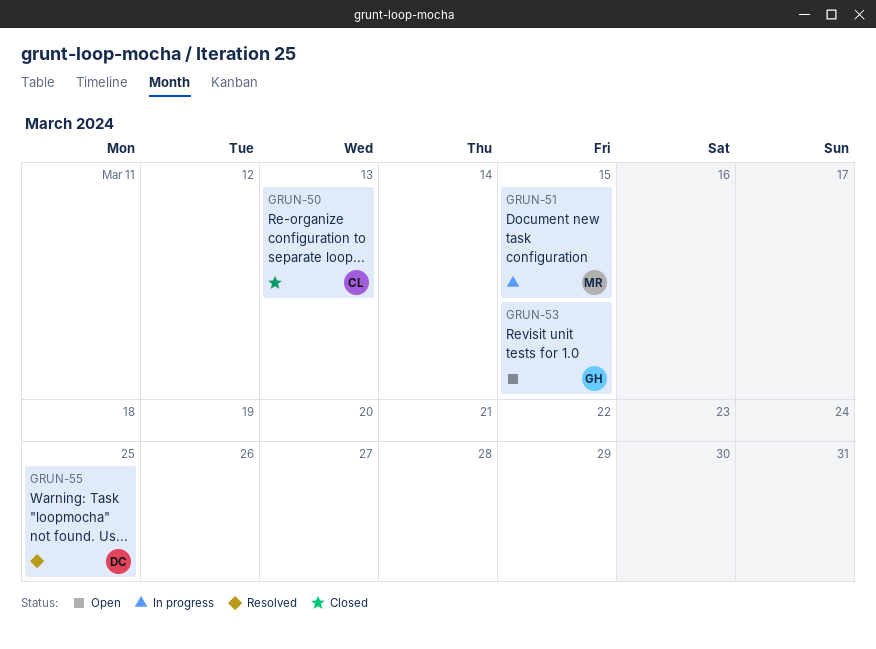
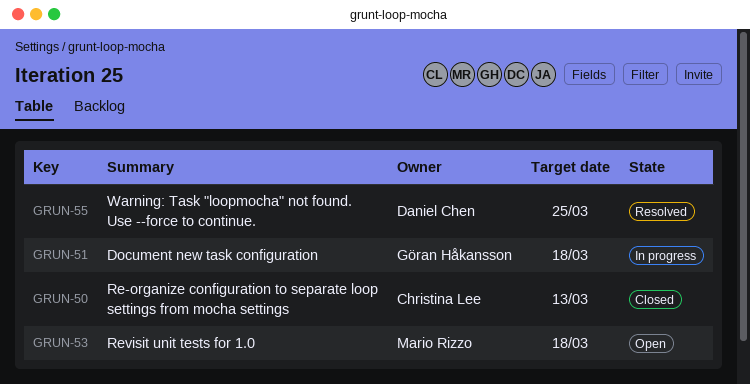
GRUN-51, owner: Mario Rizzo -> Göran Håkansson
GRUN-51, due: Mar 15 -> Mar 18
GRUN-53, owner: Göran Håkansson -> Mario Rizzo
GRUN-53, due: Mar 15 -> Mar 18

